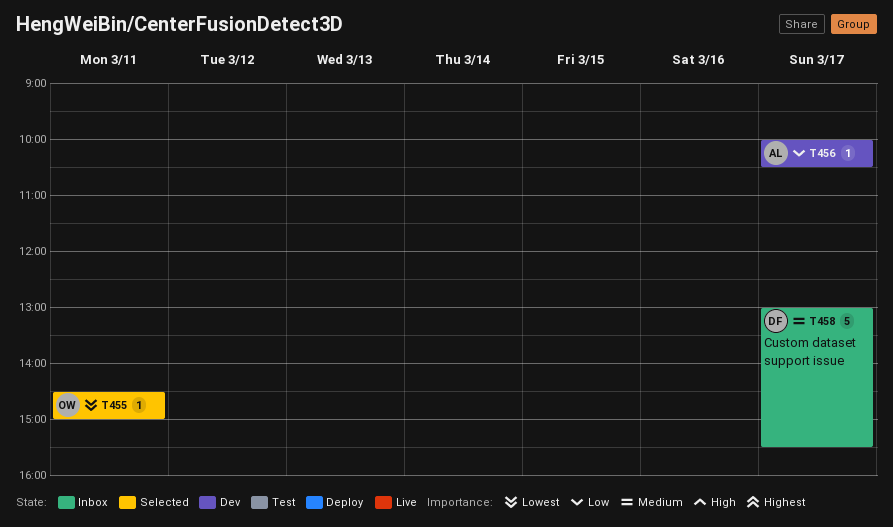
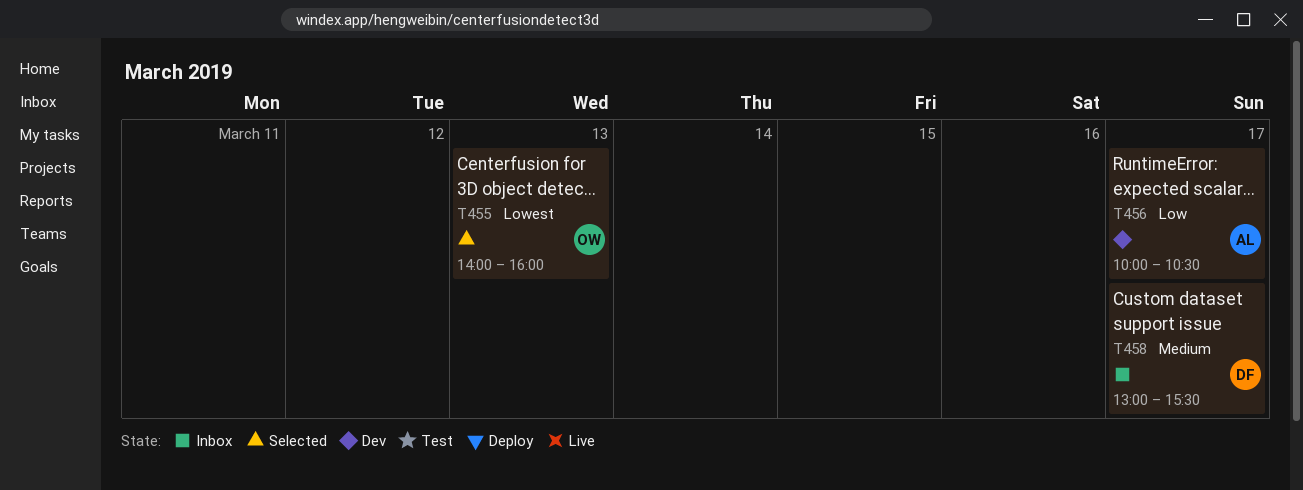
T455, day: Mar 11 -> Mar 13
T455, begins: 14:30 -> 14:00
T455, ends: 15:00 -> 16:00

